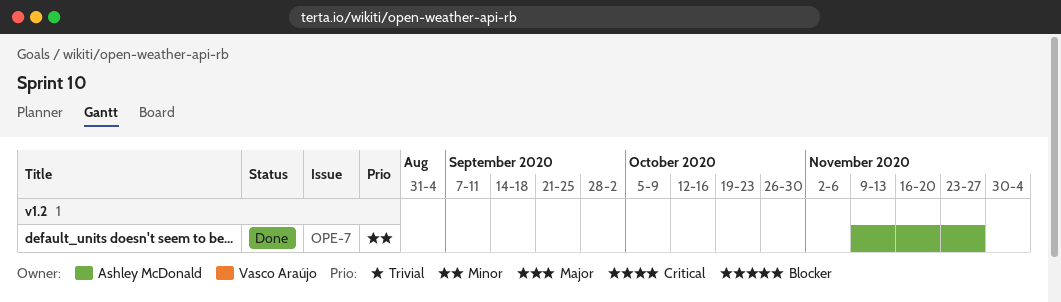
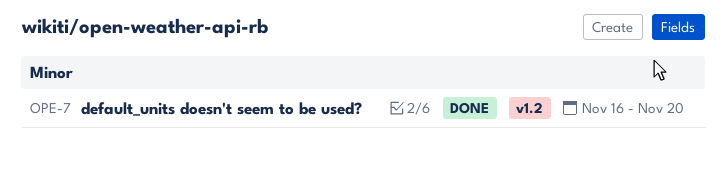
OPE-7, start: Nov 9 -> Nov 16
OPE-7, due: Nov 27 -> Nov 20

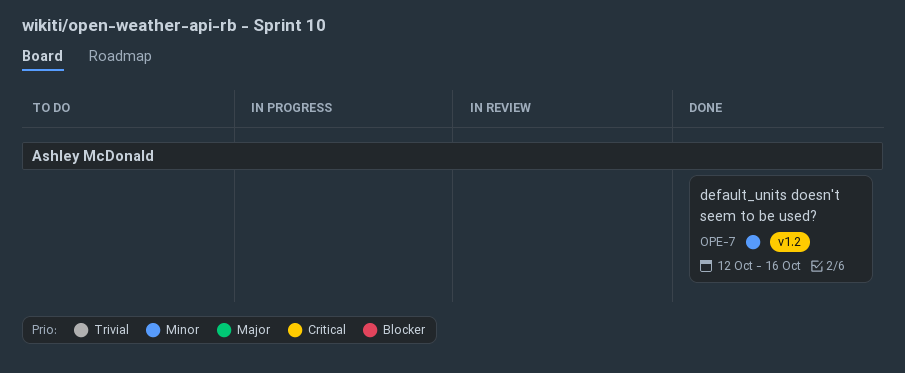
OPE-7, start: Nov 16 -> Oct 12
OPE-7, due: Nov 20 -> Oct 16

